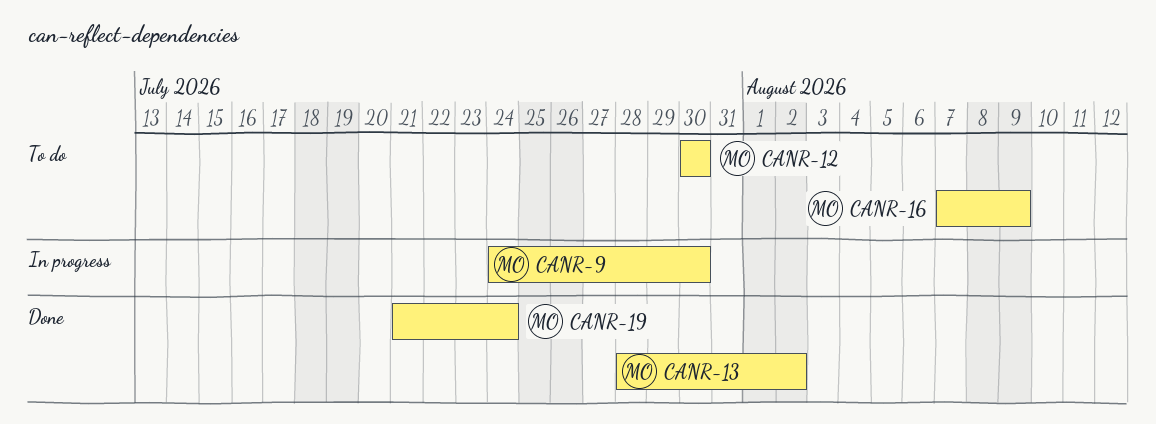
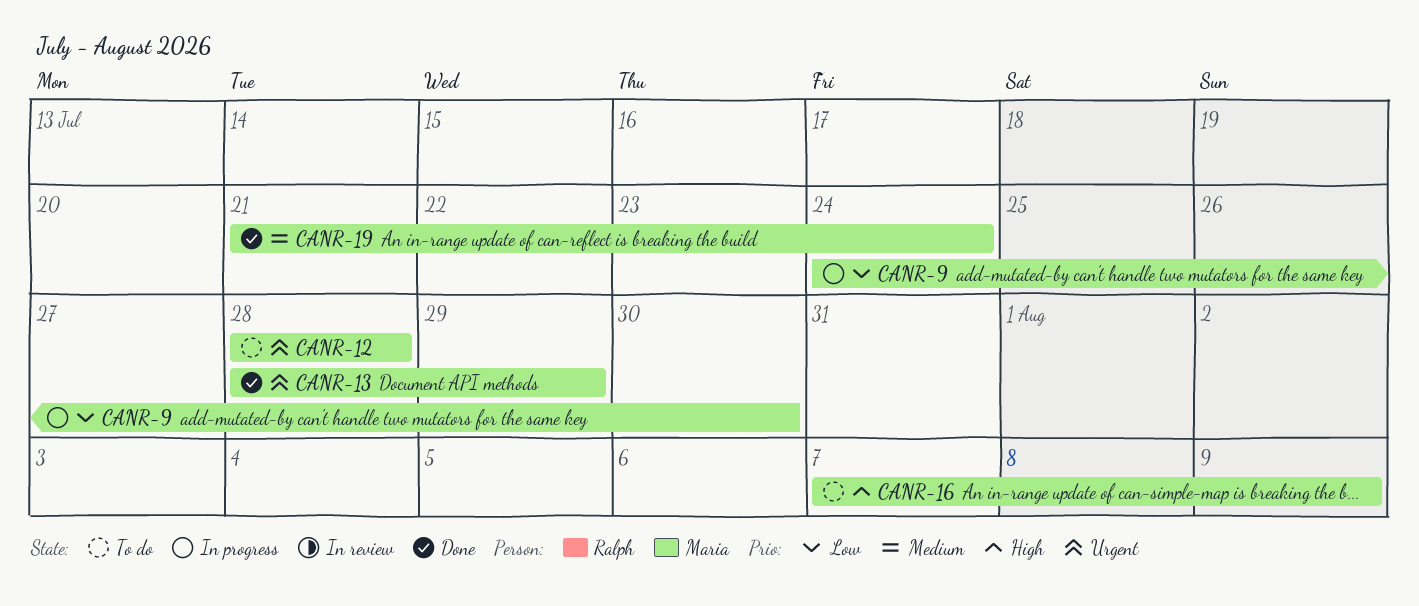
CANR-12, start: Jul 30 -> Jul 28
CANR-12, due: Jul 30 -> Jul 28
CANR-13, due: Aug 2 -> Jul 29

